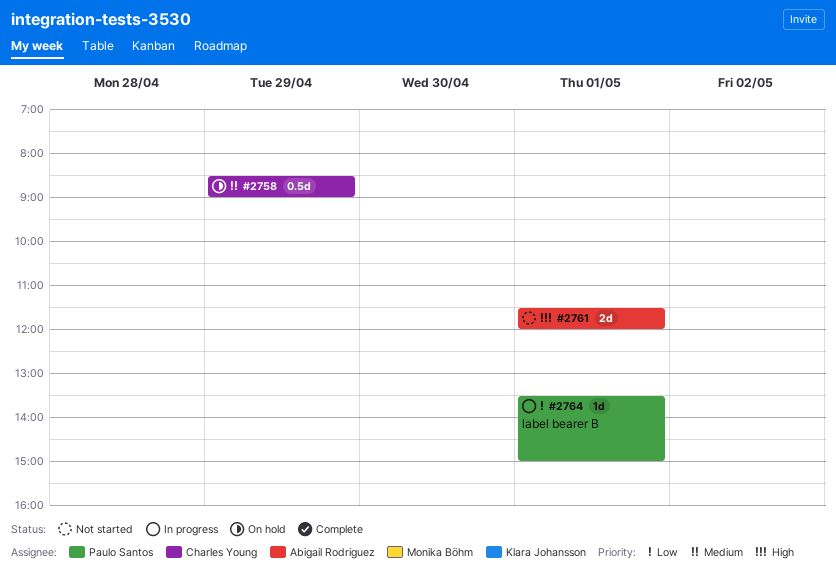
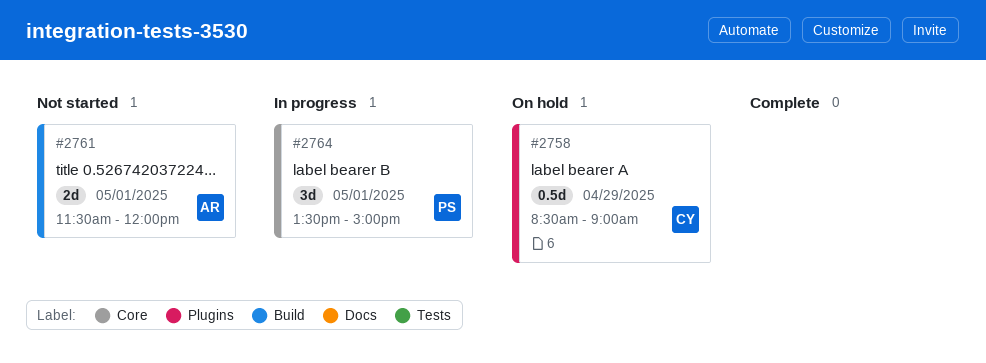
#2764, estimate: 1d -> 3d

